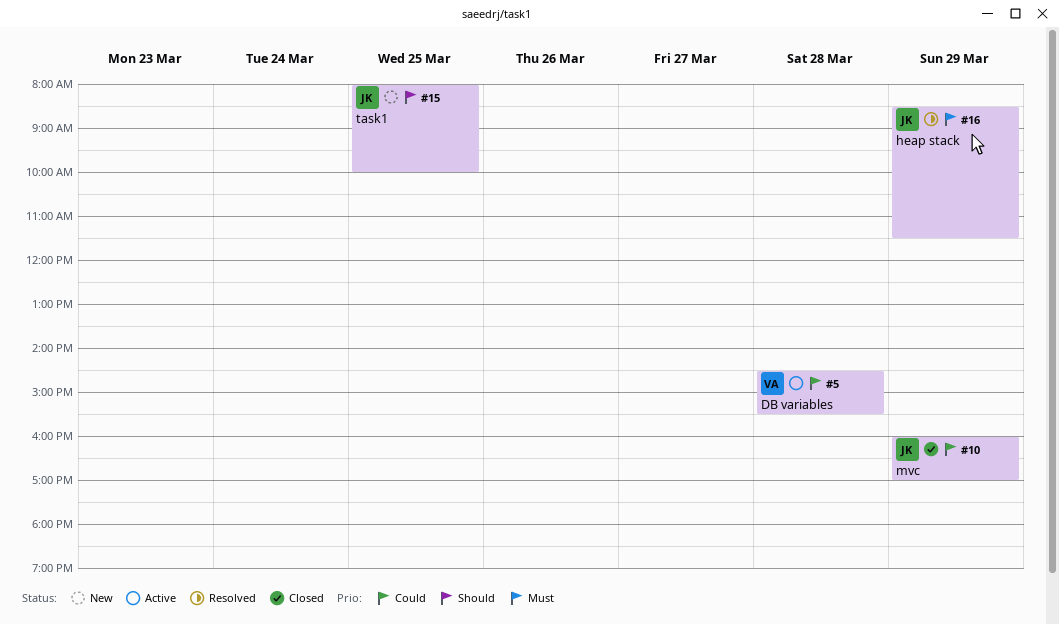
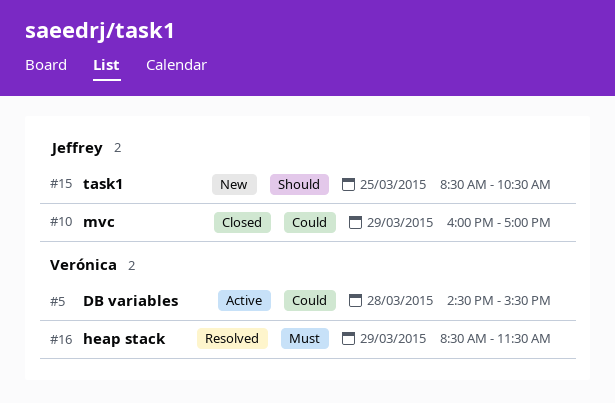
#15, begins: 08:00 -> 08:30
#15, ends: 10:00 -> 10:30
#16, owner: Jeffrey -> Verónica

